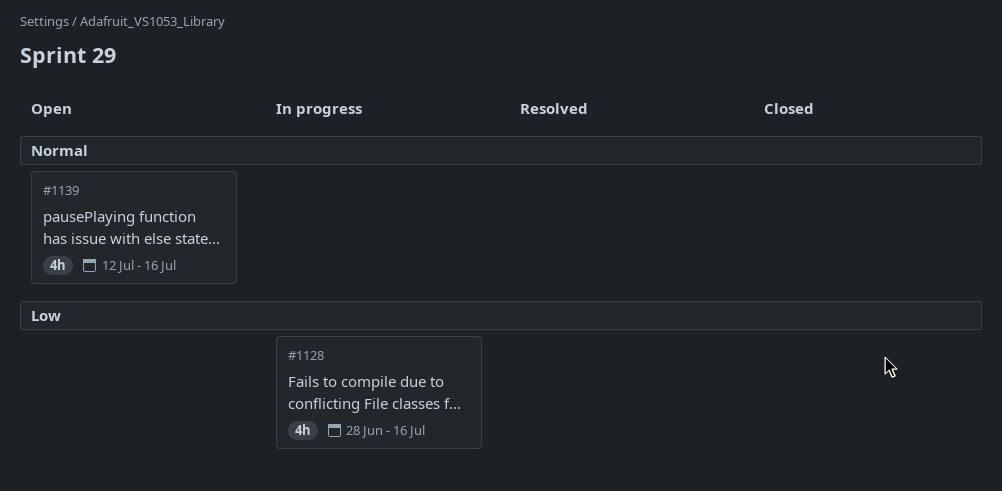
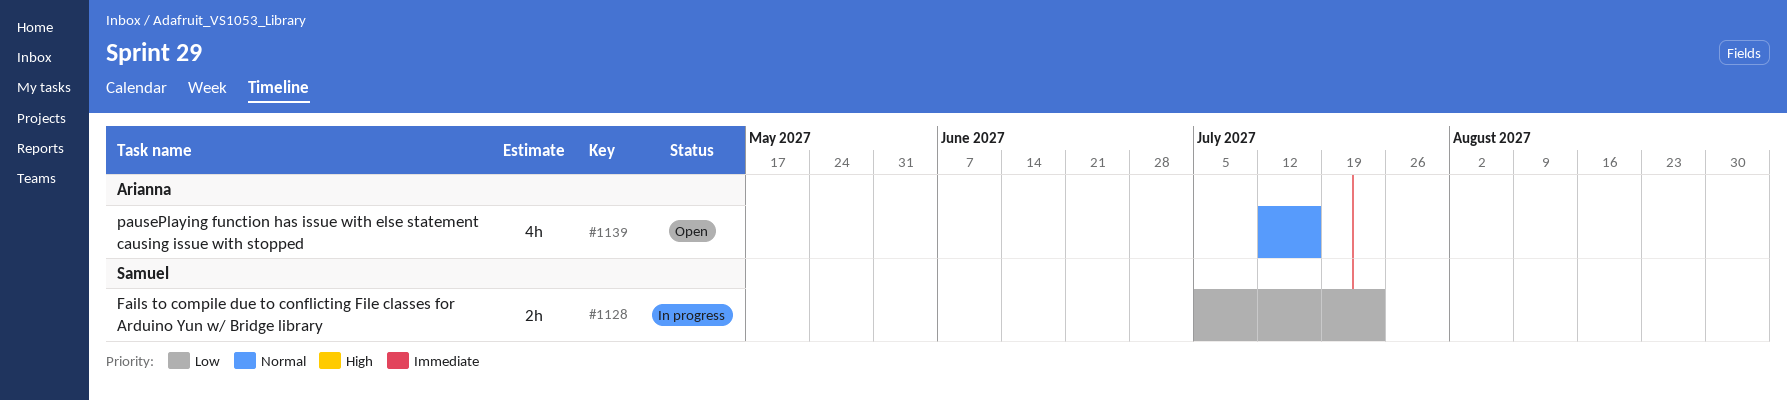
#1128, estimate: 4h -> 2h
#1128, start: Jun 28 -> Jul 5
#1128, due: Jul 16 -> Jul 23

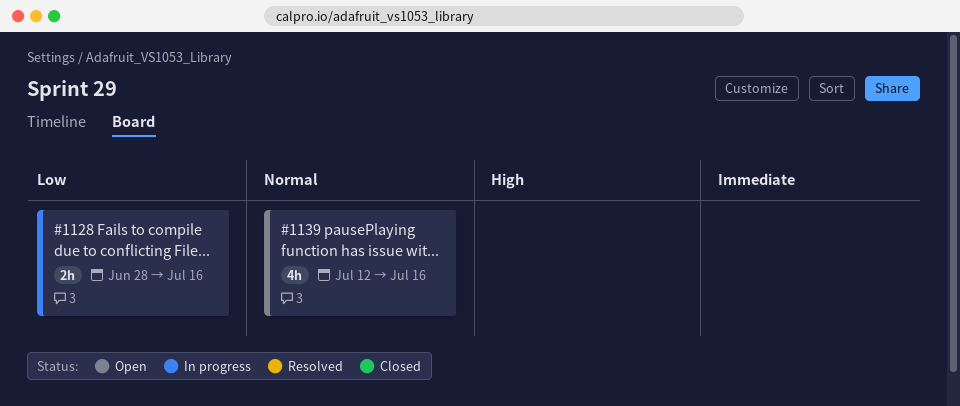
#1128, start: Jul 5 -> Jun 28
#1128, due: Jul 23 -> Jul 16

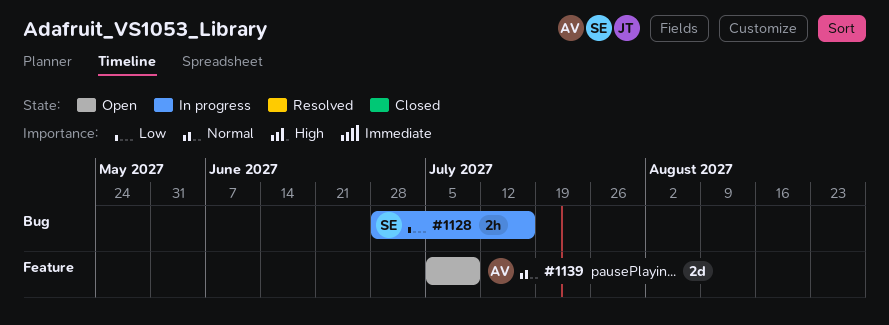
#1139, estimate: 4h -> 2d
#1139, start: Jul 12 -> Jul 5
#1139, due: Jul 16 -> Jul 9

